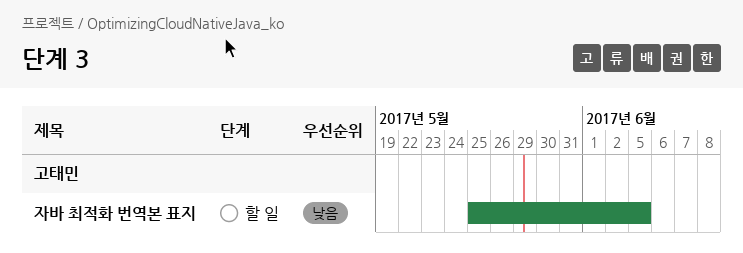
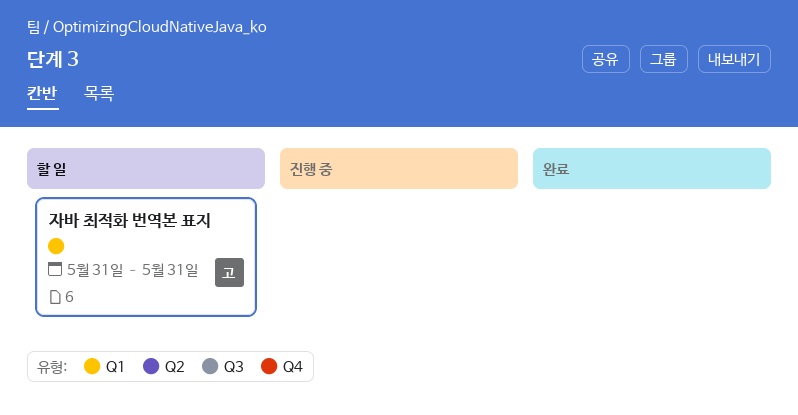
자바 최적화 번역본 표지, start: May 25 -> May 31
자바 최적화 번역본 표지, due: Jun 5 -> May 31

